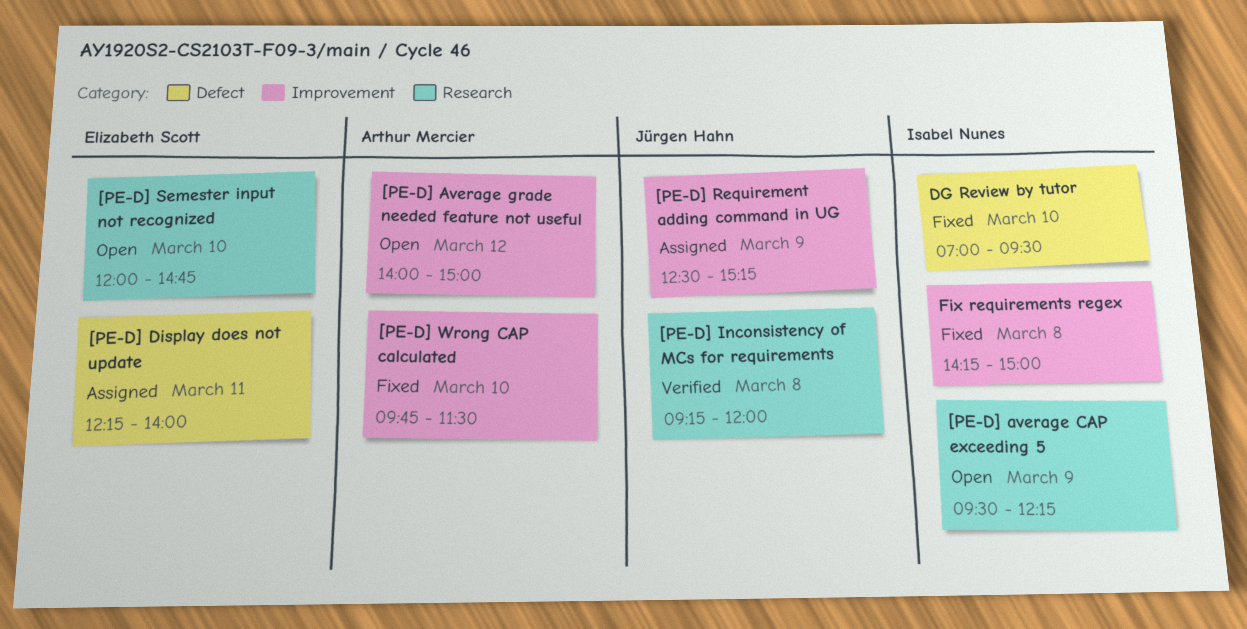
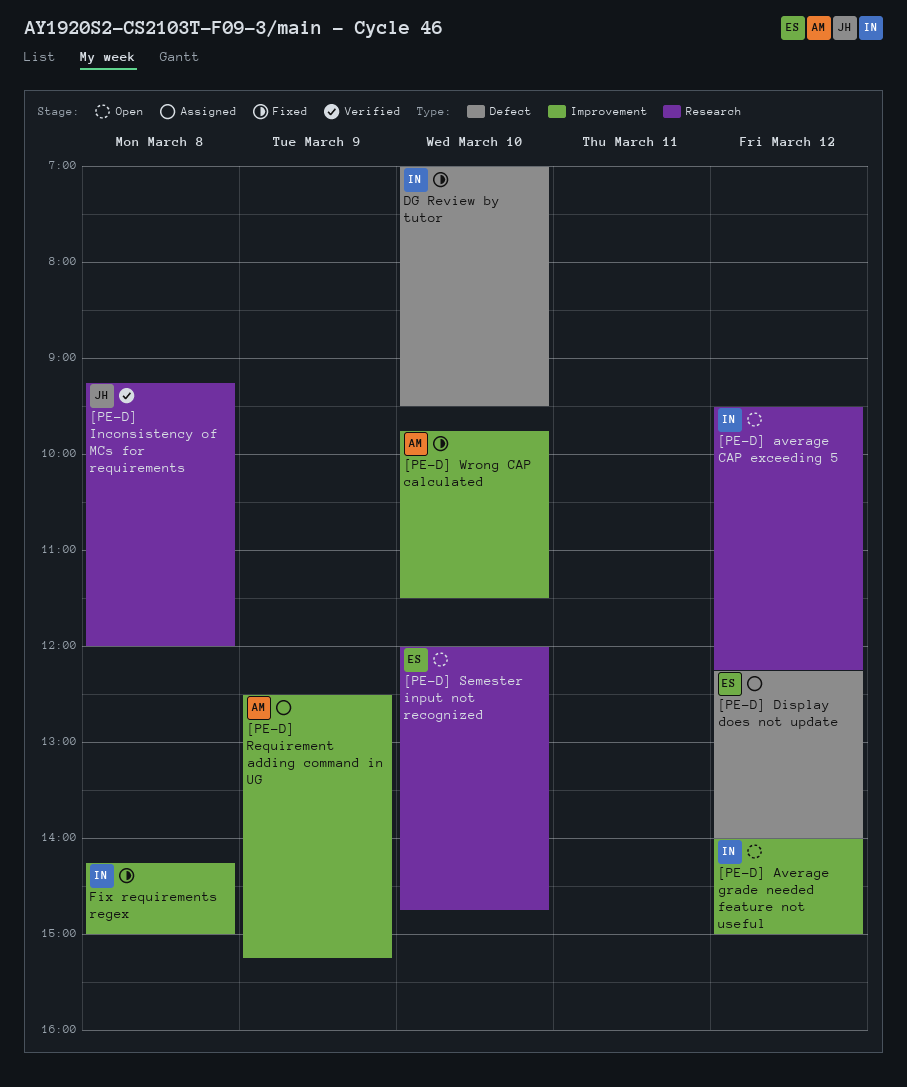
[PE-D] average CAP exceeding 5, day: Mar 9 -> Mar 12
[PE-D] Average grade needed feature not useful, owner: Arthur Mercier -> Isabel Nunes
[PE-D] Display does not update, day: Mar 11 -> Mar 12
[PE-D] Requirement adding command in UG, owner: Jürgen Hahn -> Arthur Mercier

